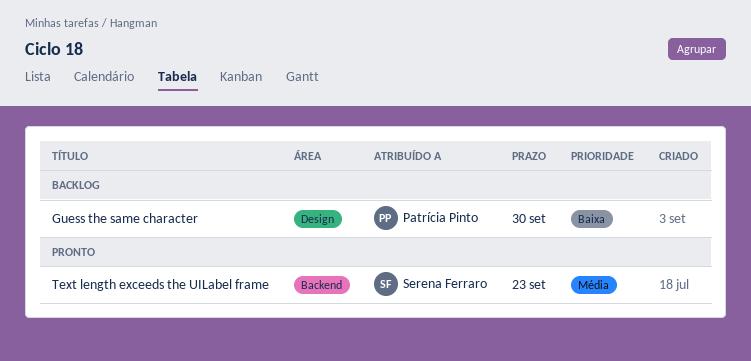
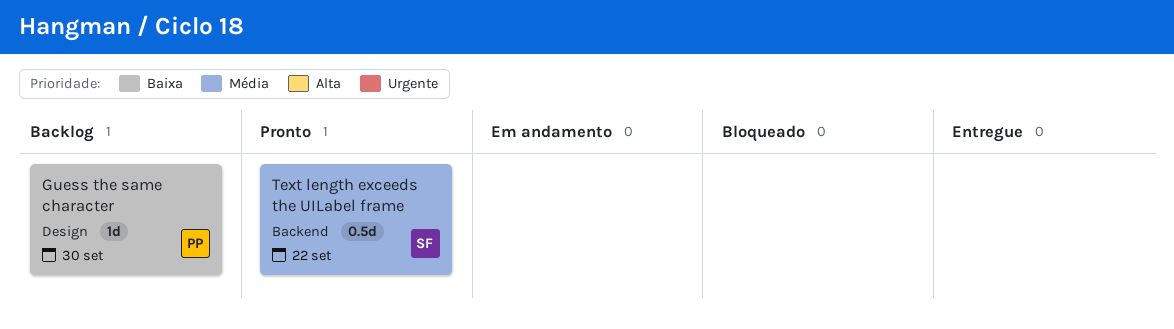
Text length exceeds the UILabel frame, due: Sep 23 -> Sep 22

